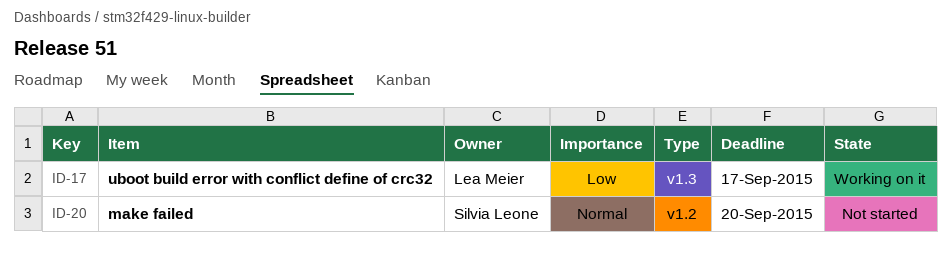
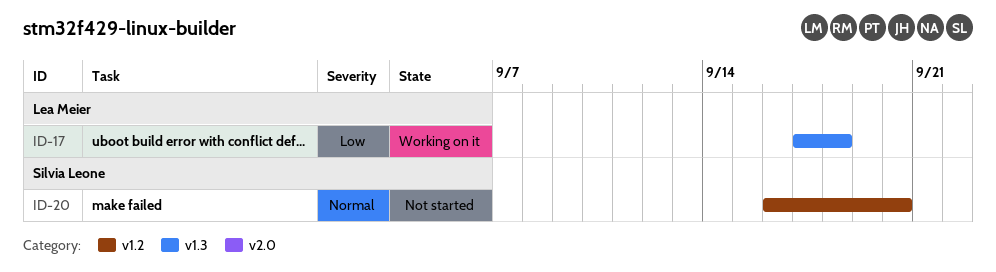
ID-17, due: Sep 17 -> Sep 18

